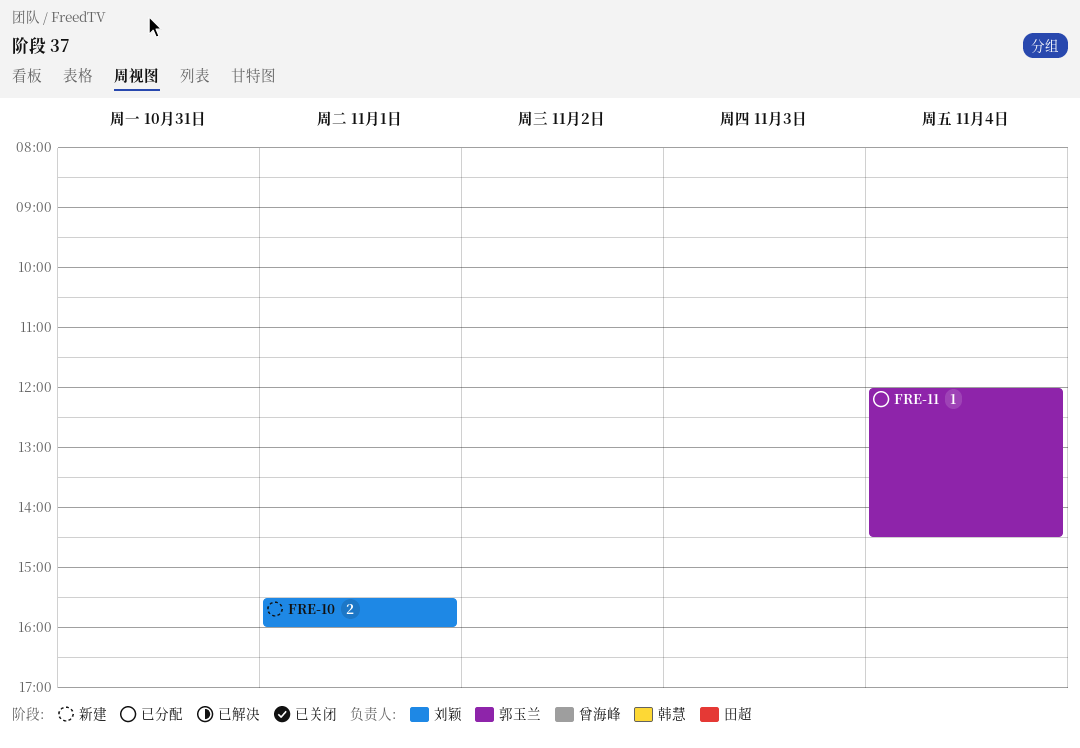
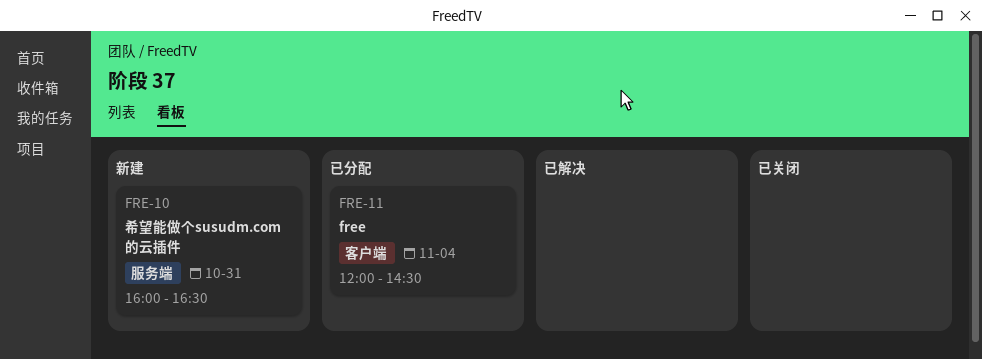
FRE-10, day: Nov 1 -> Oct 31
FRE-10, begins: 15:30 -> 16:00
FRE-10, ends: 16:00 -> 16:30

